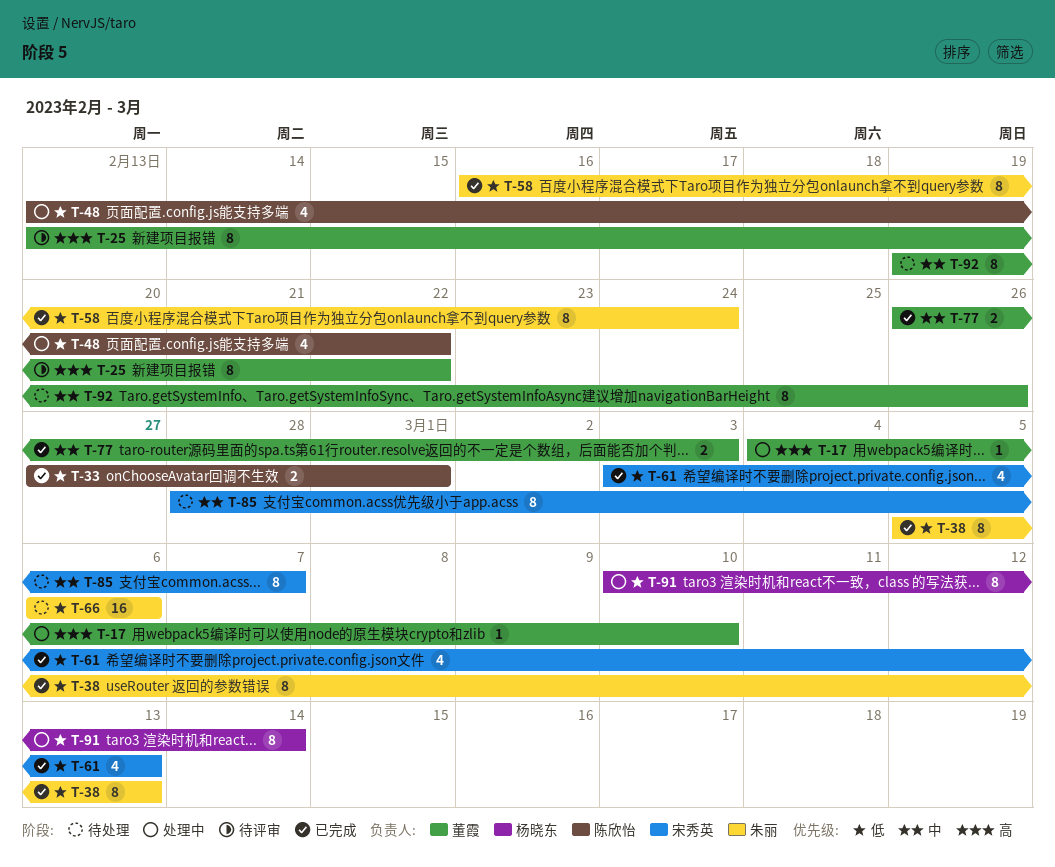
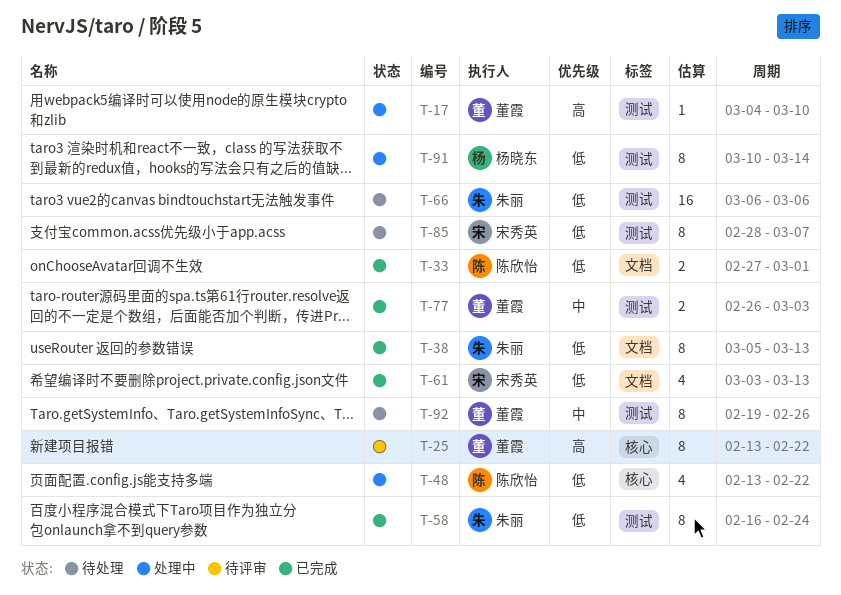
T-85, priority: 中 -> 低

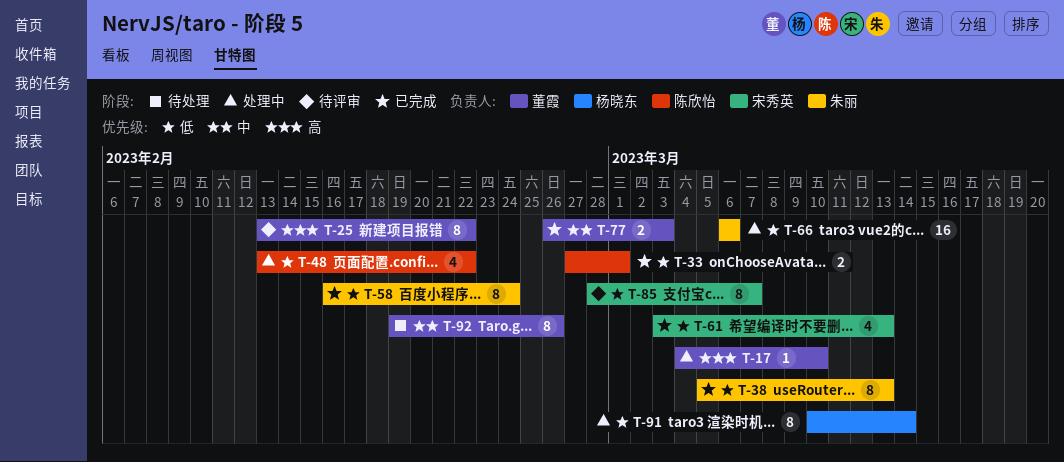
T-66, status: 待处理 -> 处理中
T-85, status: 待处理 -> 待评审

